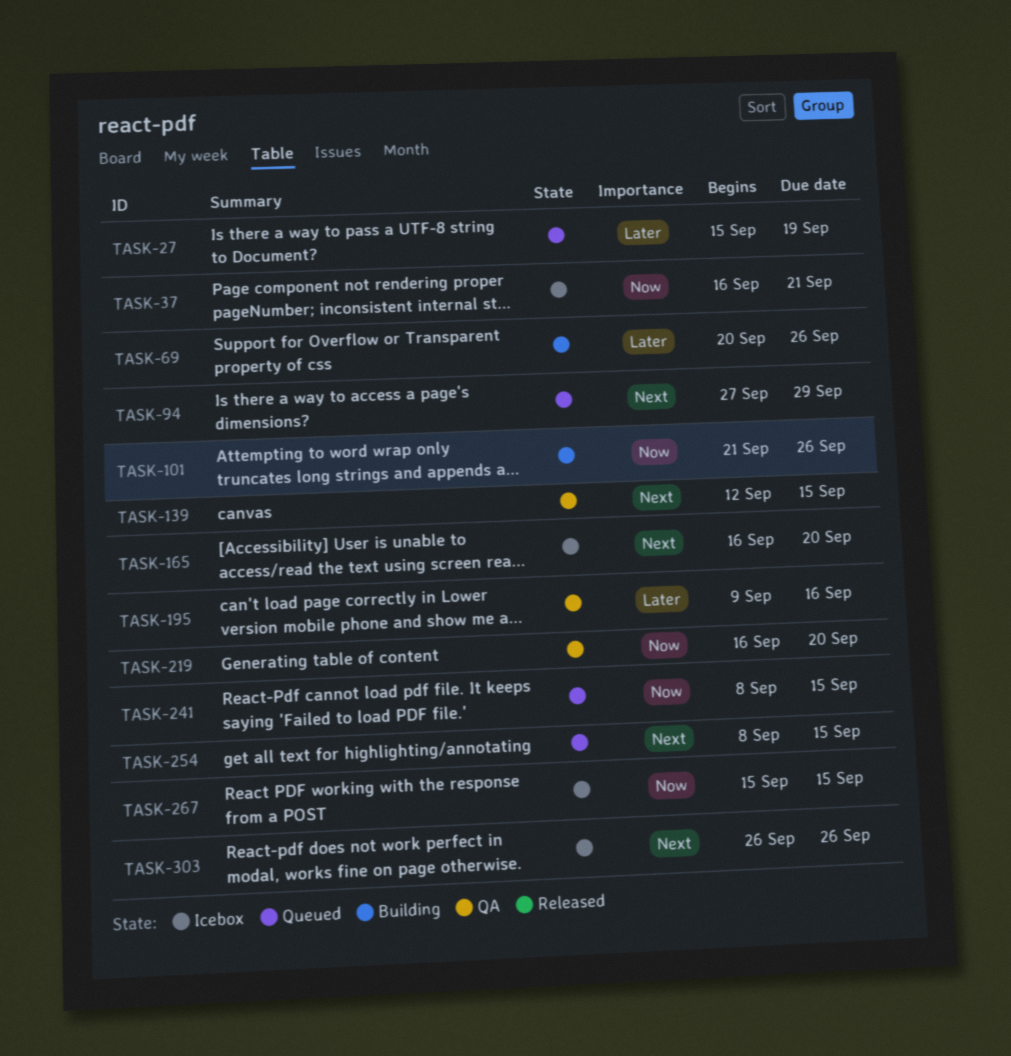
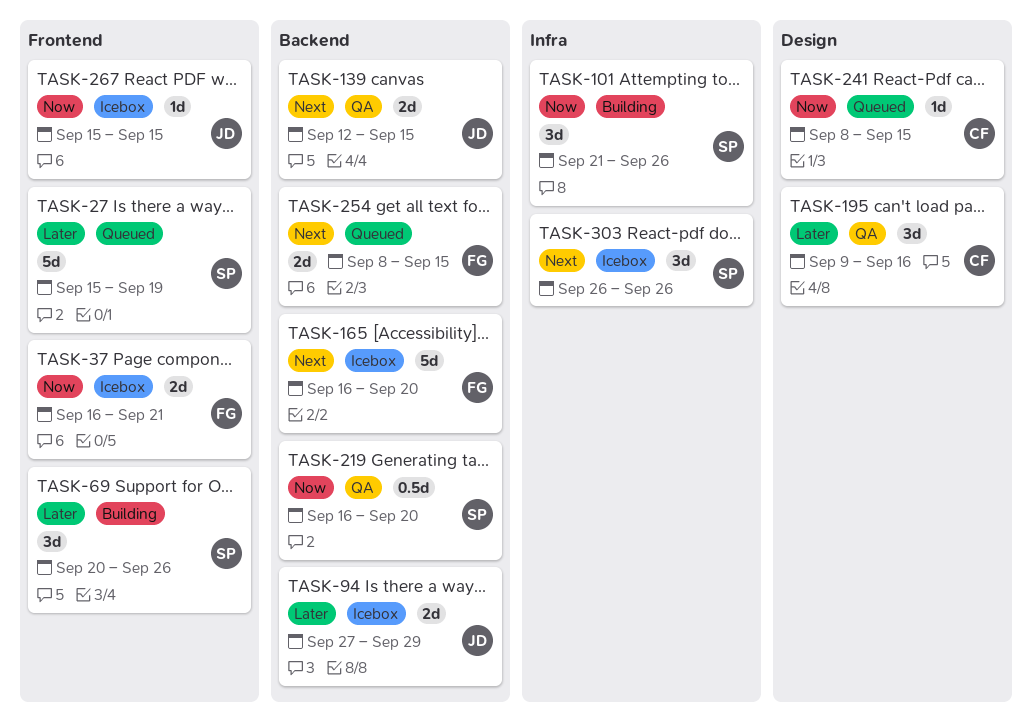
TASK-94, status: Queued -> Icebox
TASK-94, priority: Next -> Later

